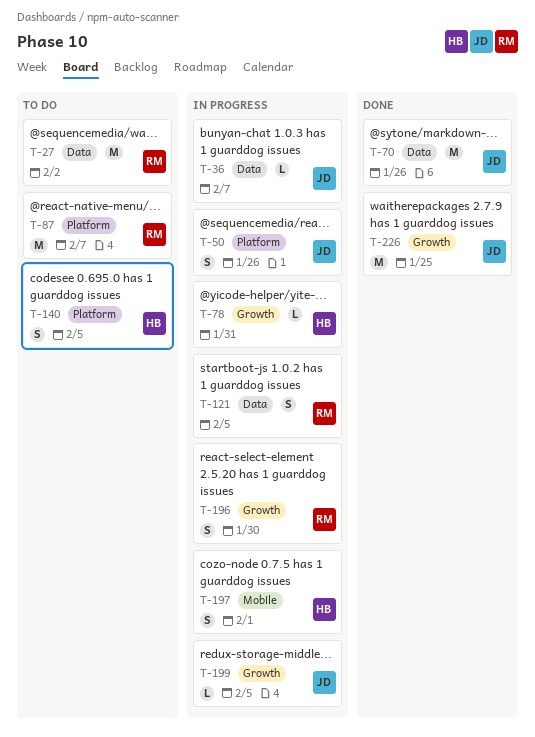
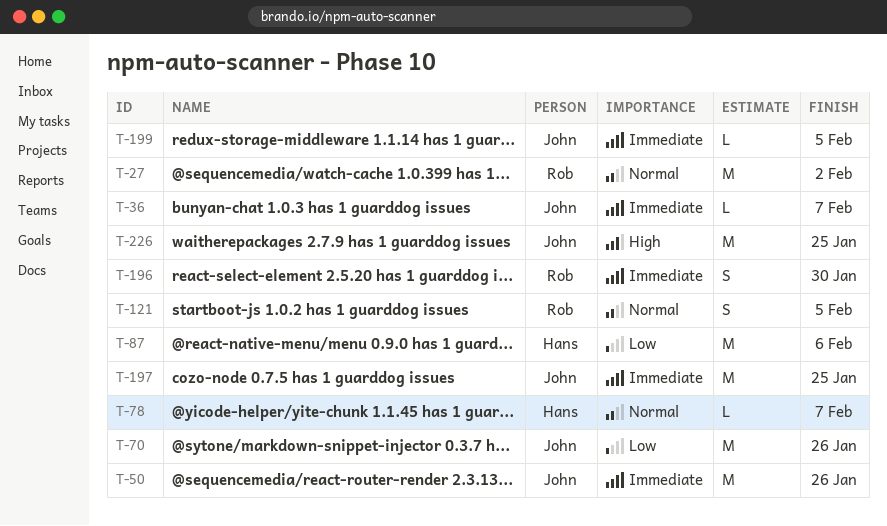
T-50, estimate: S -> M
T-78, due: Jan 31 -> Feb 7
T-87, owner: Rob -> Hans
T-87, due: Feb 7 -> Feb 6
T-140: present -> none
T-197, owner: Hans -> John
T-197, estimate: S -> M
T-197, due: Feb 1 -> Jan 25

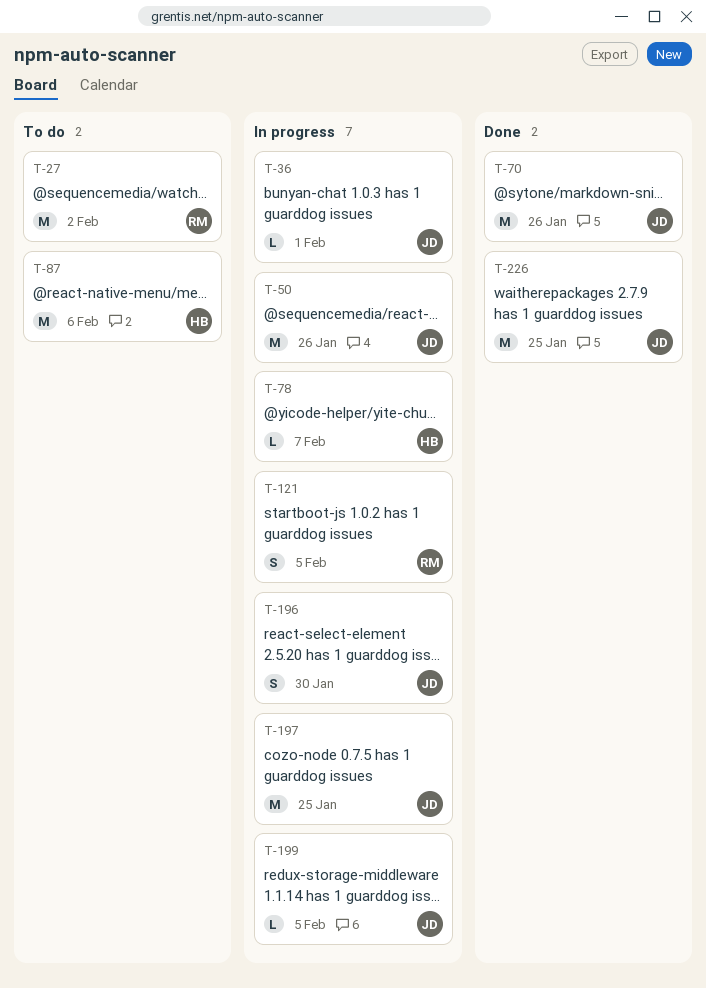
T-36, due: Feb 7 -> Feb 1
T-196, owner: Rob -> John

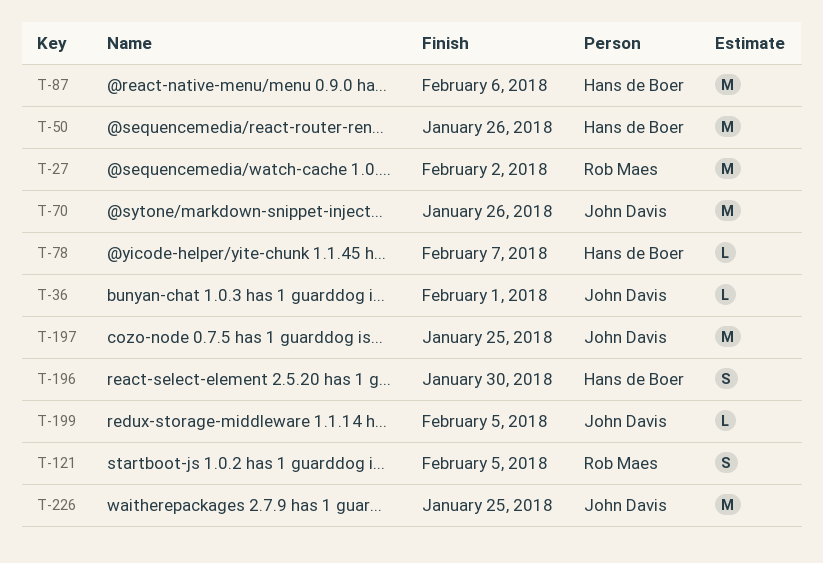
T-50, owner: John Davis -> Hans de Boer
T-196, owner: John Davis -> Hans de Boer

